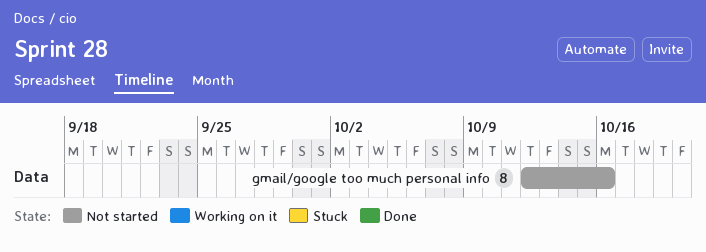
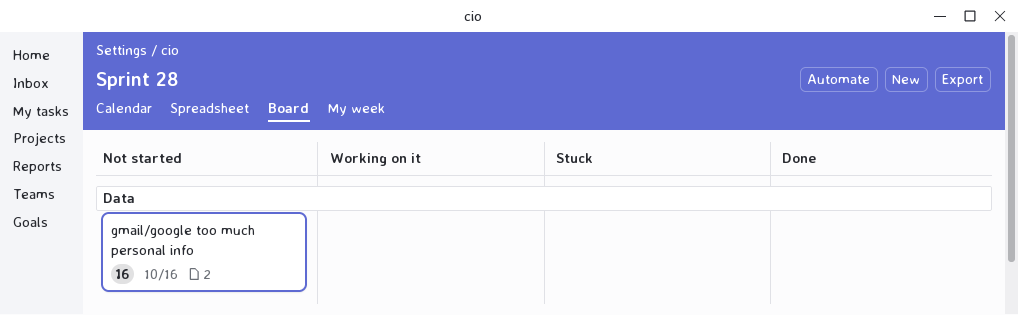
gmail/google too much personal info, estimate: 8 -> 16

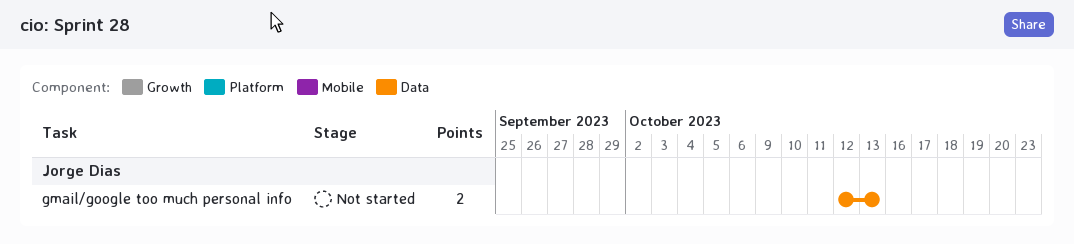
gmail/google too much personal info, estimate: 16 -> 2
gmail/google too much personal info, due: Oct 16 -> Oct 13

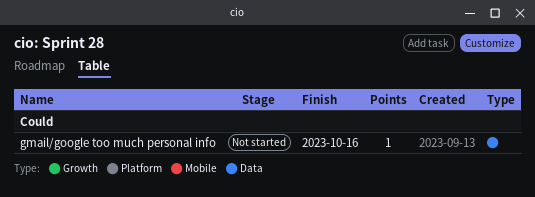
gmail/google too much personal info, estimate: 2 -> 1
gmail/google too much personal info, due: Oct 13 -> Oct 16

